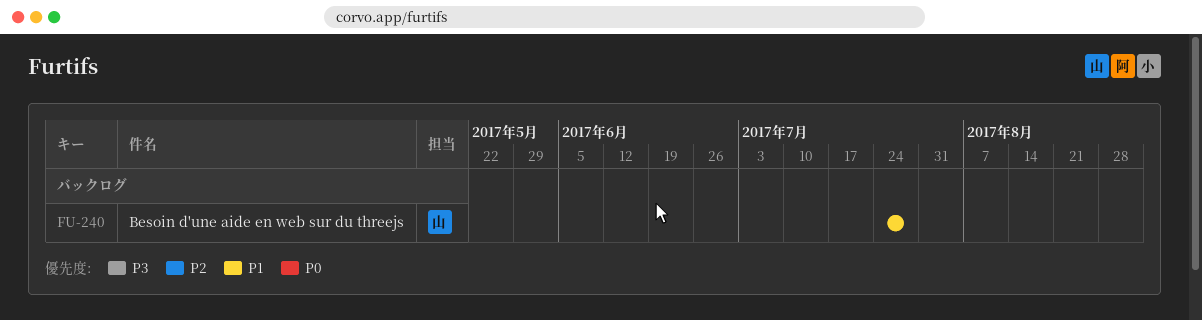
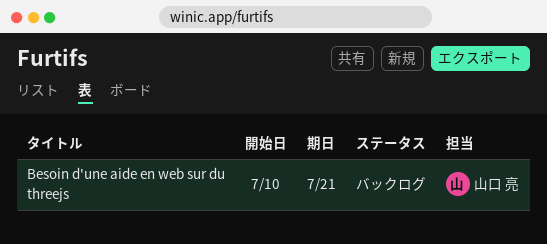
Besoin d'une aide en web sur du threejs, start: Jul 24 -> Jul 10
Besoin d'une aide en web sur du threejs, due: Jul 28 -> Jul 21

